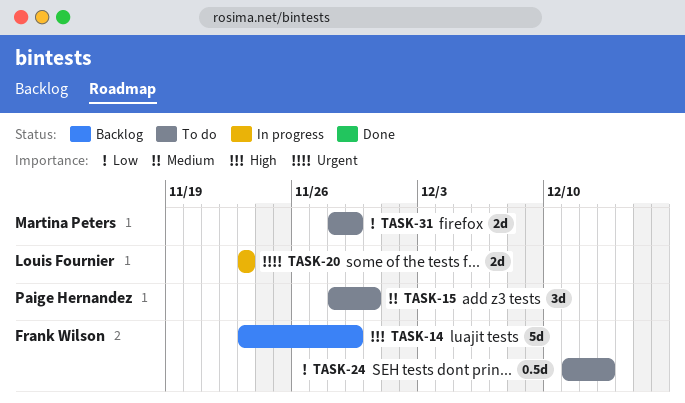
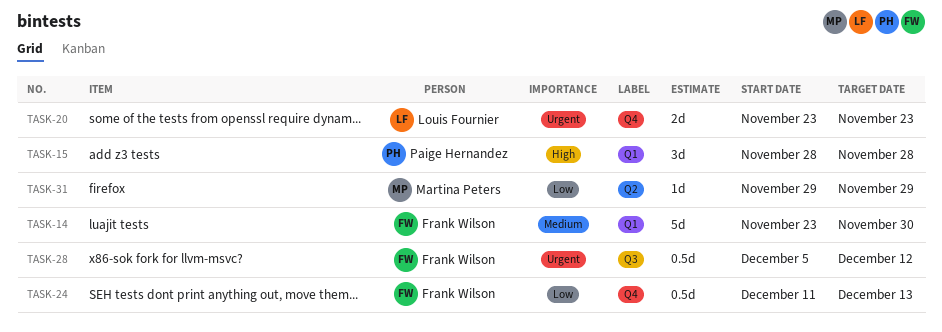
TASK-14, priority: High -> Medium
TASK-14, due: Nov 29 -> Nov 30
TASK-15, priority: Medium -> High
TASK-15, due: Nov 30 -> Nov 28
TASK-28: none -> present
TASK-31, estimate: 2d -> 1d
TASK-31, start: Nov 28 -> Nov 29

